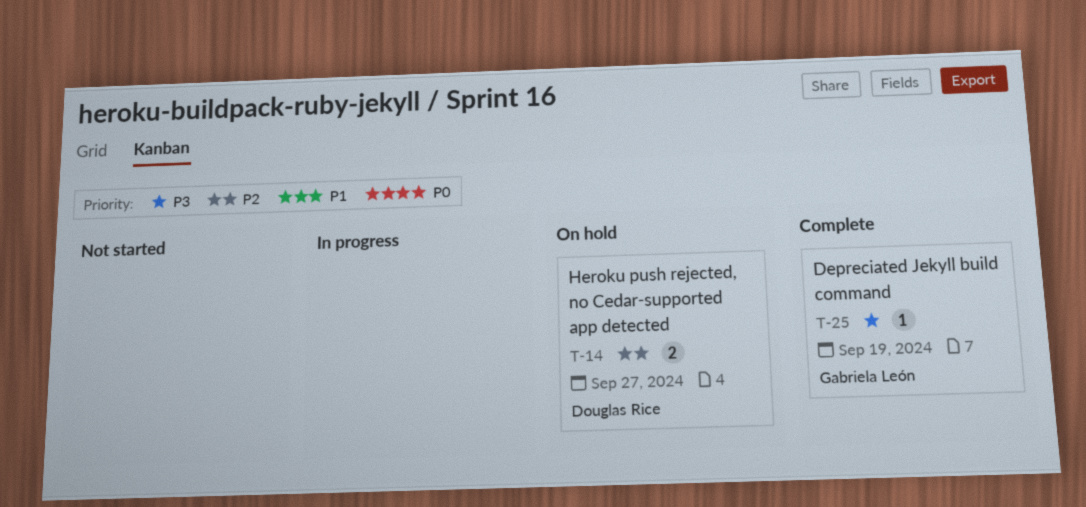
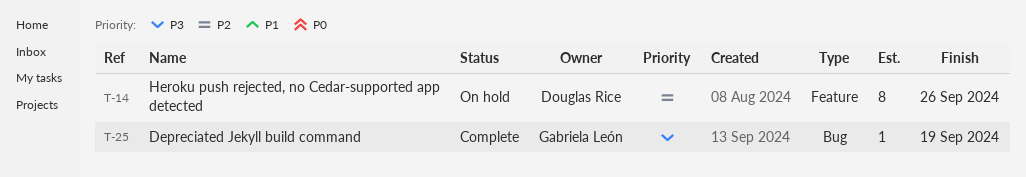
T-14, estimate: 2 -> 8
T-14, due: Sep 27 -> Sep 26

